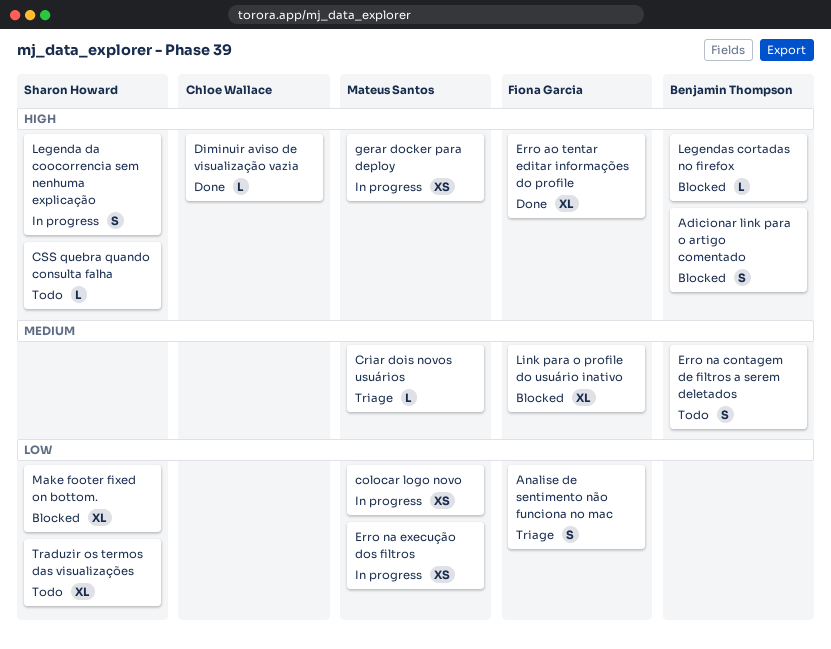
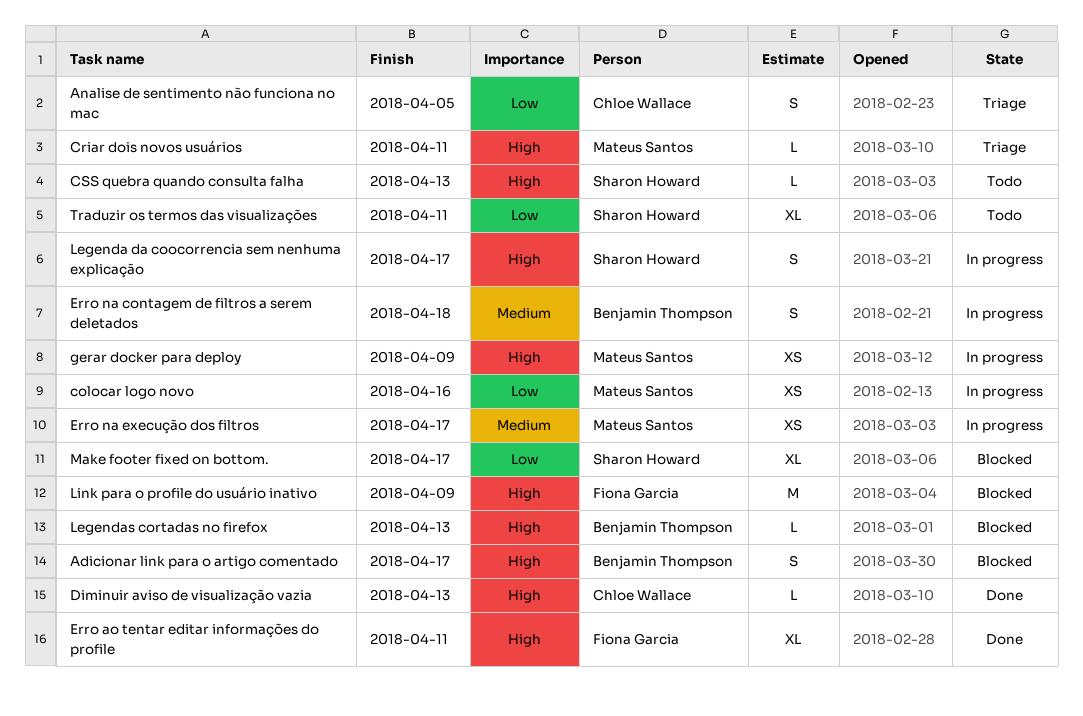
Analise de sentimento não funciona no mac, owner: Fiona Garcia -> Chloe Wallace
Criar dois novos usuários, priority: Medium -> High
Erro na contagem de filtros a serem deletados, status: Todo -> In progress
Erro na execução dos filtros, priority: Low -> Medium
Link para o profile do usuário inativo, priority: Medium -> High
Link para o profile do usuário inativo, estimate: XL -> M

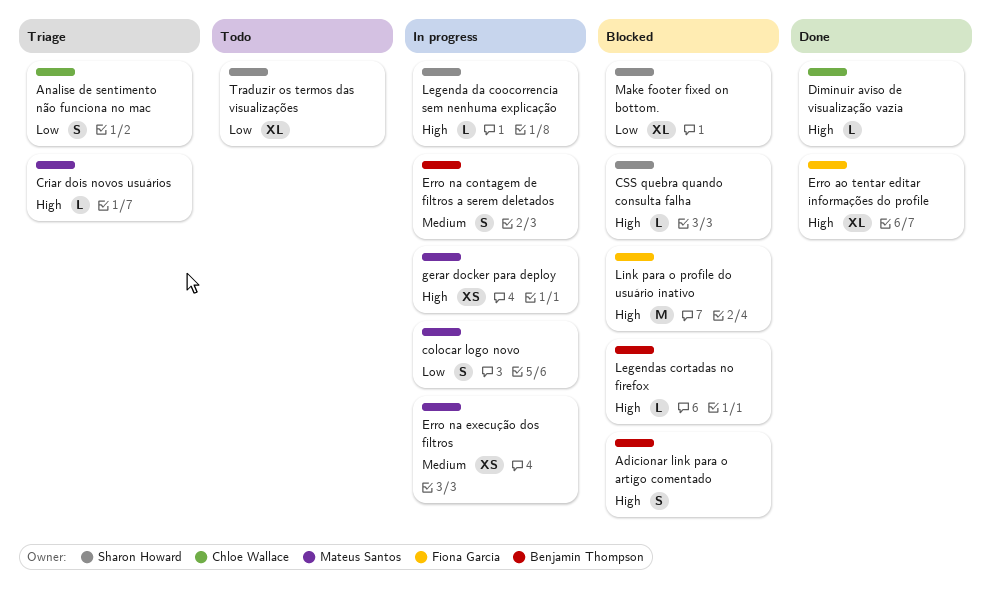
colocar logo novo, estimate: XS -> S
CSS quebra quando consulta falha, status: Todo -> Blocked
Legenda da coocorrencia sem nenhuma explicação, estimate: S -> L

